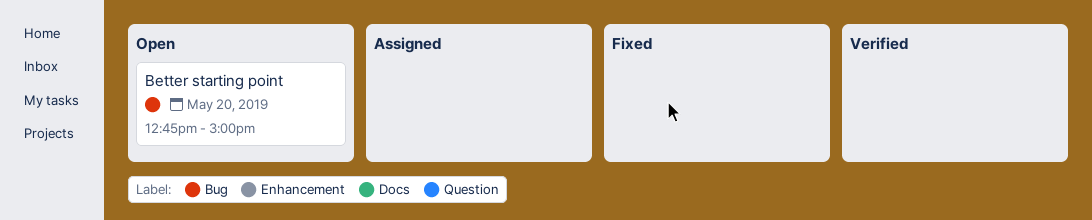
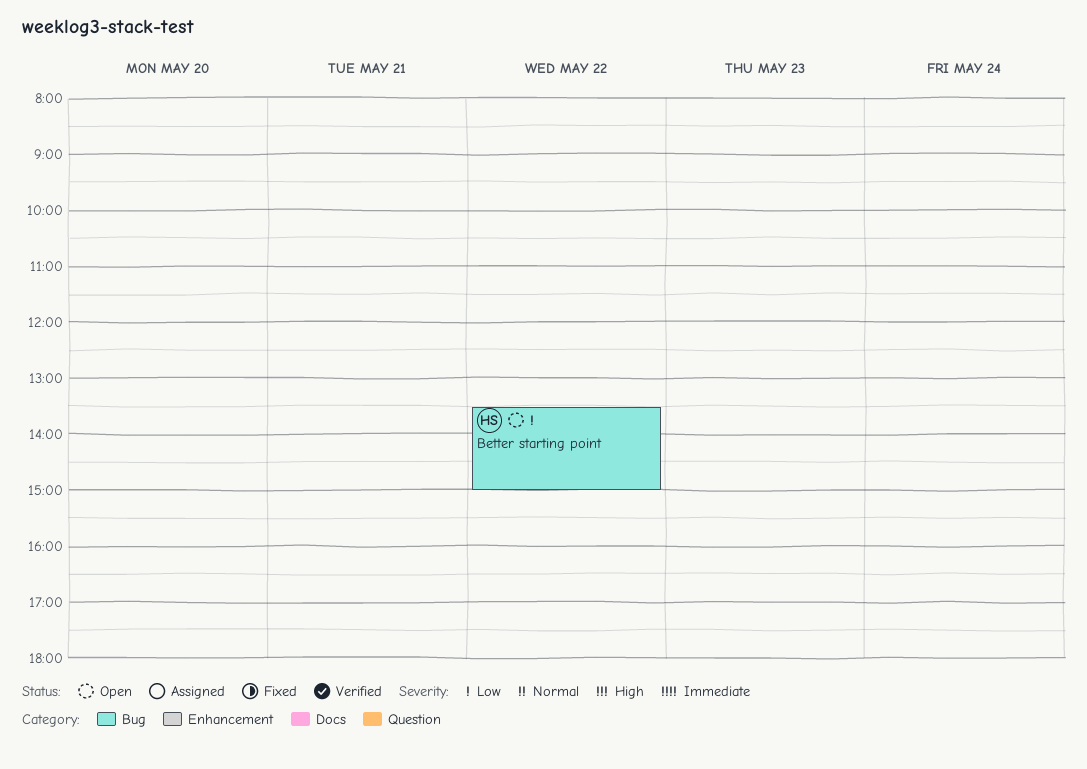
Better starting point, day: May 20 -> May 22
Better starting point, begins: 12:45 -> 13:30

